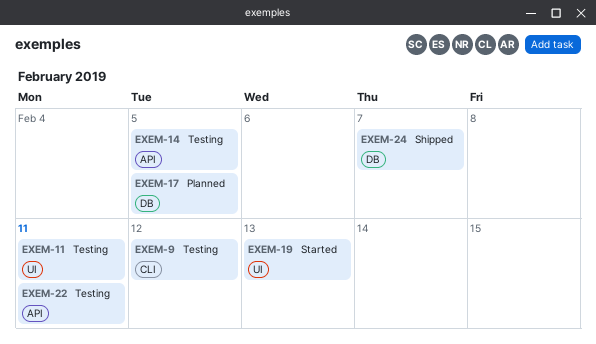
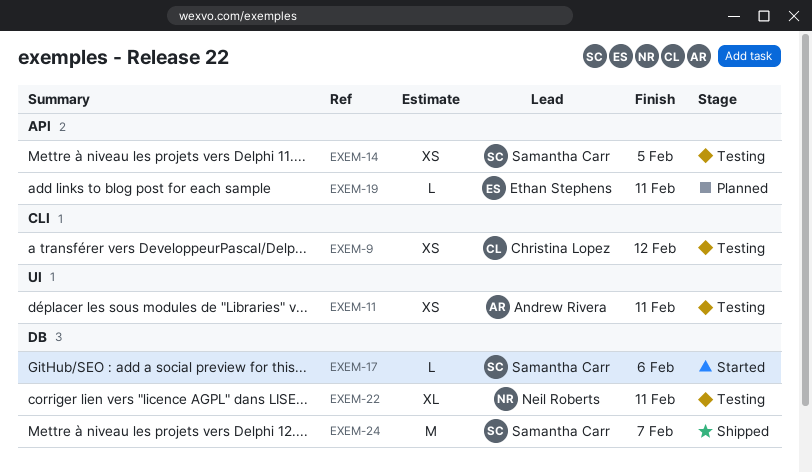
EXEM-17, status: Planned -> Started
EXEM-17, due: Feb 5 -> Feb 6
EXEM-19, status: Started -> Planned
EXEM-19, label: UI -> API
EXEM-19, due: Feb 13 -> Feb 11
EXEM-22, label: API -> DB

